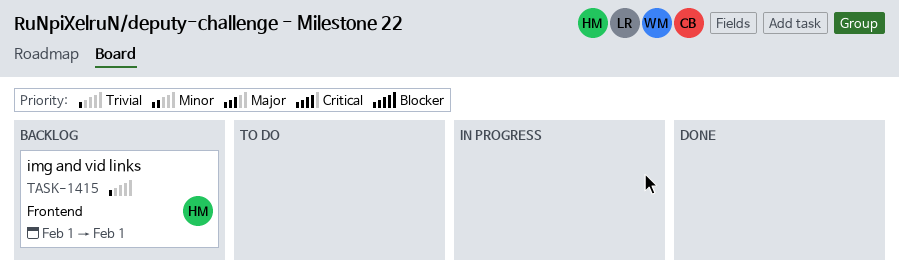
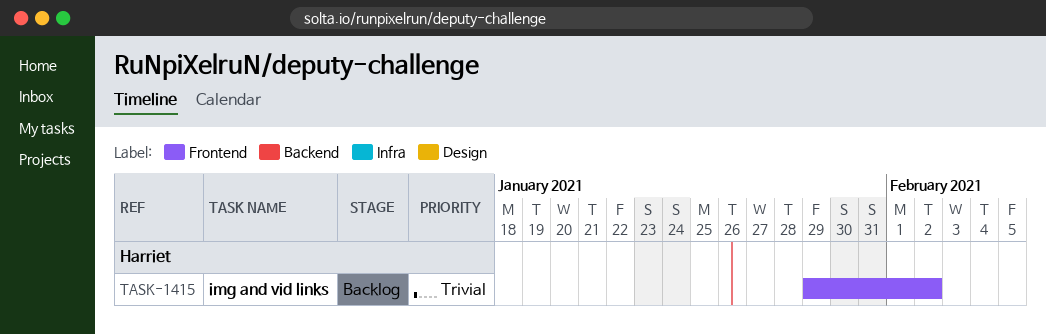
TASK-1415, start: Feb 1 -> Jan 29
TASK-1415, due: Feb 1 -> Feb 2

